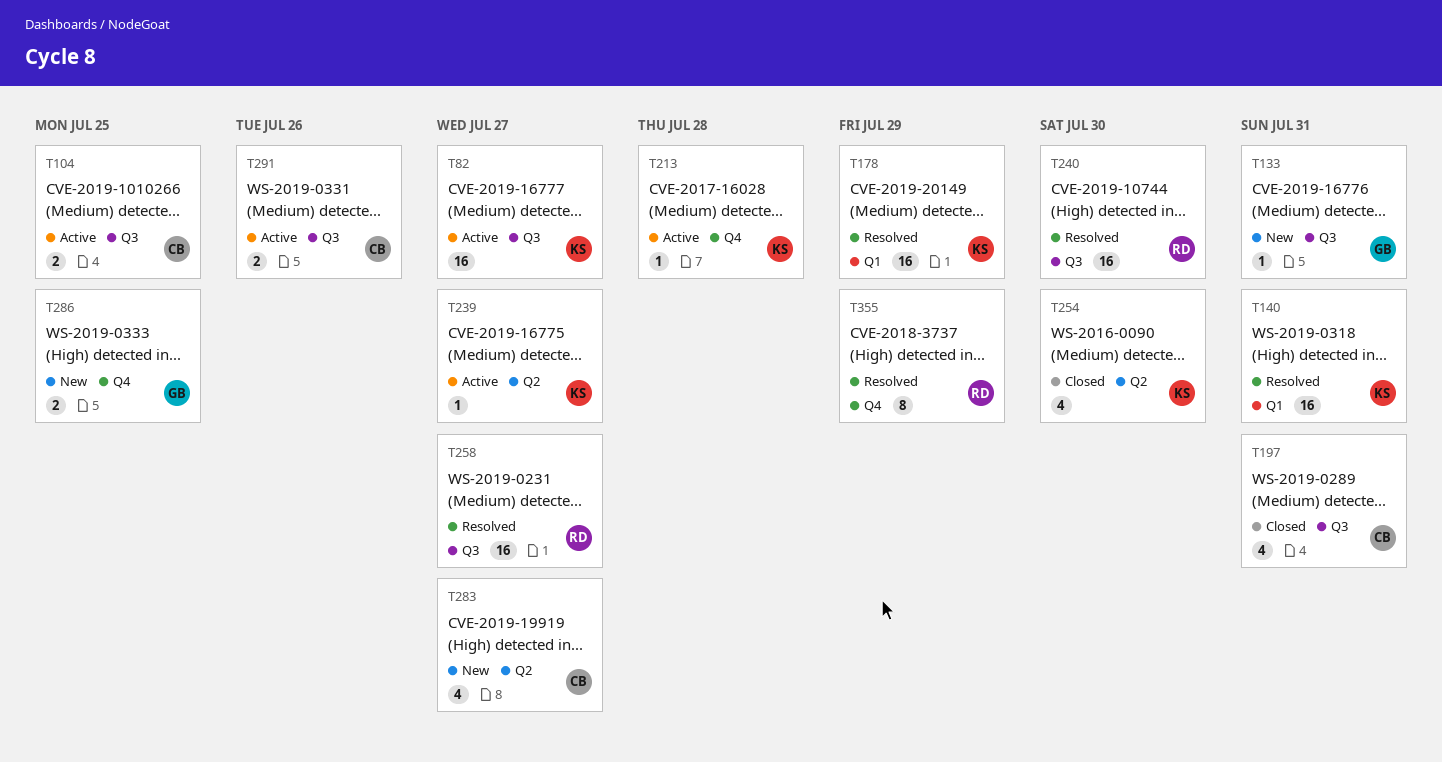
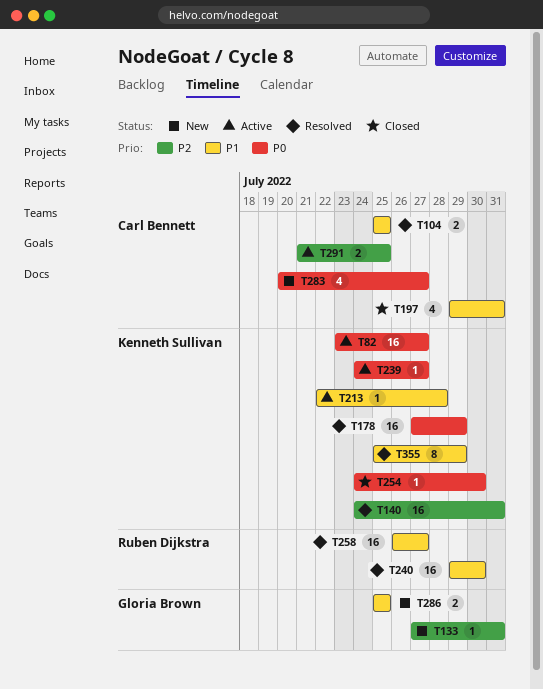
T104, status: Active -> Resolved
T254, estimate: 4 -> 1
T291, due: Jul 26 -> Jul 25
T355, owner: Ruben Dijkstra -> Kenneth Sullivan

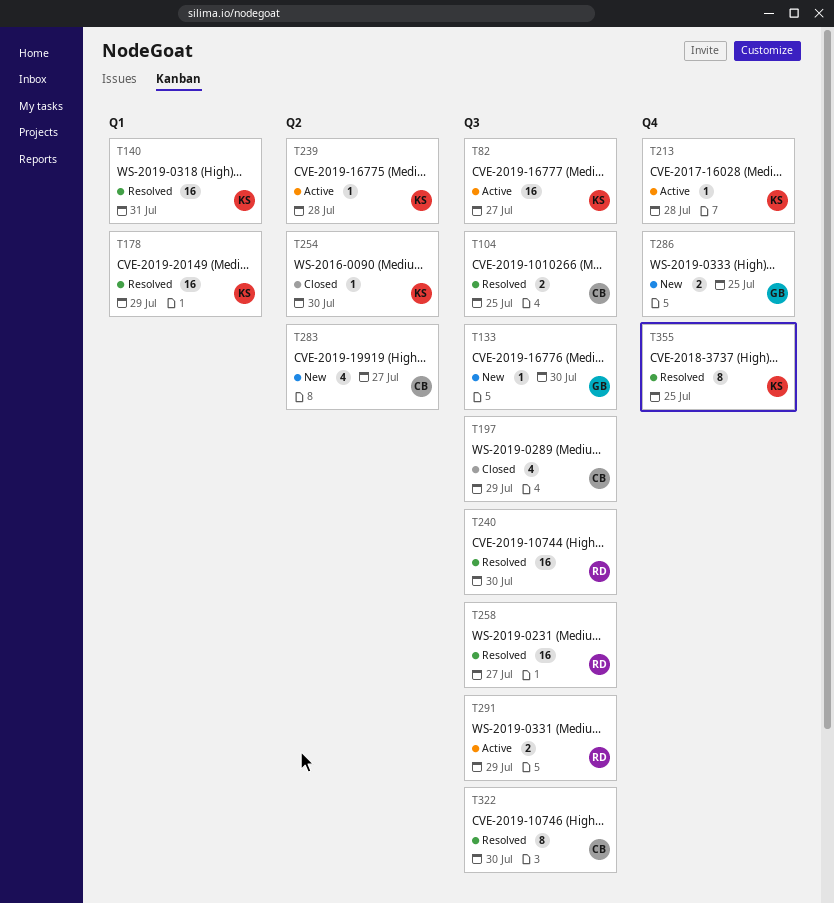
T133, due: Jul 31 -> Jul 30
T197, due: Jul 31 -> Jul 29
T239, due: Jul 27 -> Jul 28
T291, owner: Carl Bennett -> Ruben Dijkstra
T291, due: Jul 25 -> Jul 29
T322: none -> present
T355, due: Jul 29 -> Jul 25

